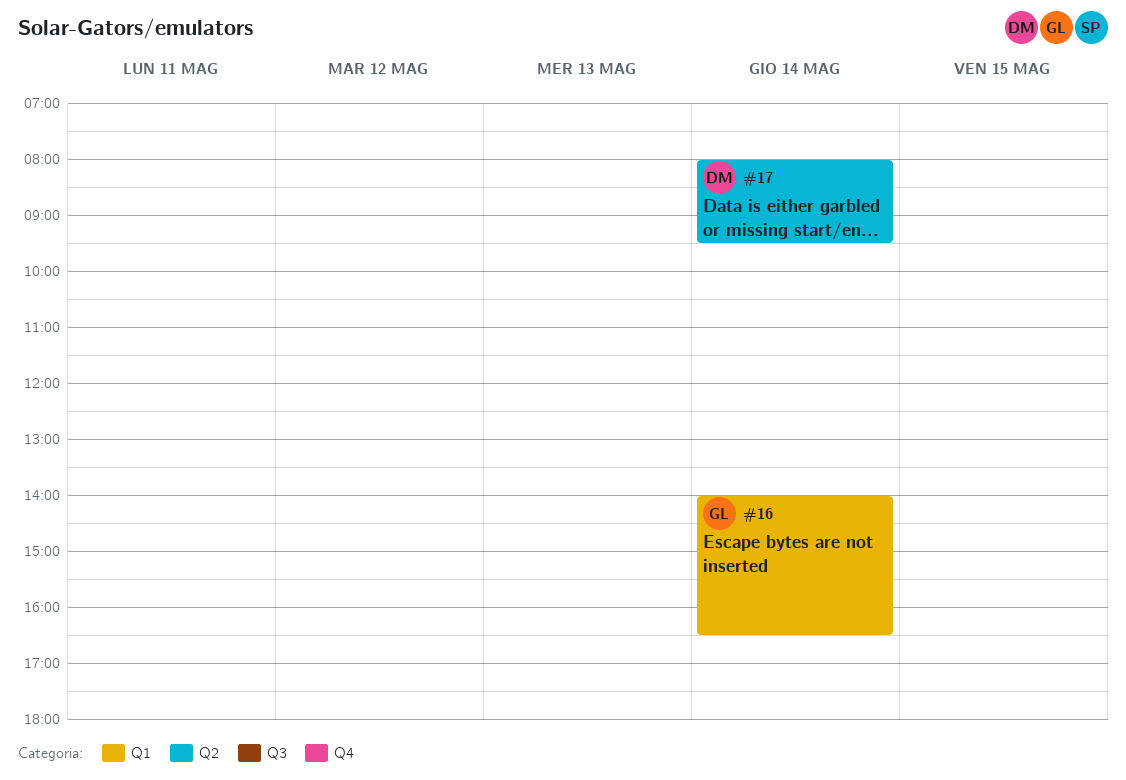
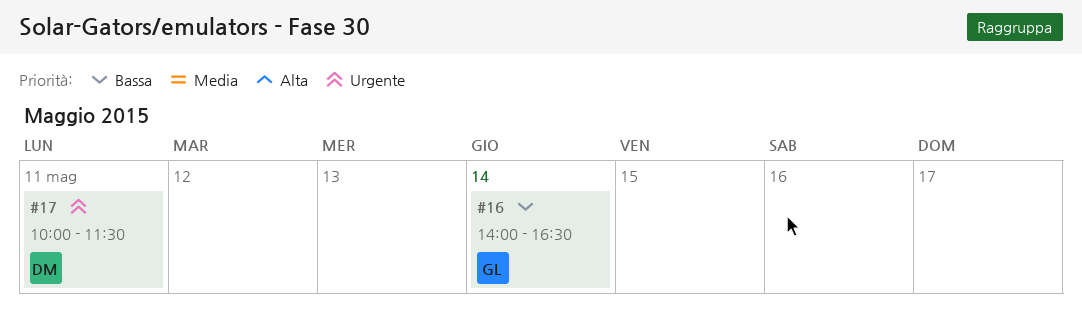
#17, day: May 14 -> May 11
#17, begins: 08:00 -> 10:00
#17, ends: 09:30 -> 11:30

